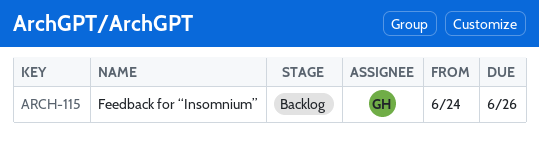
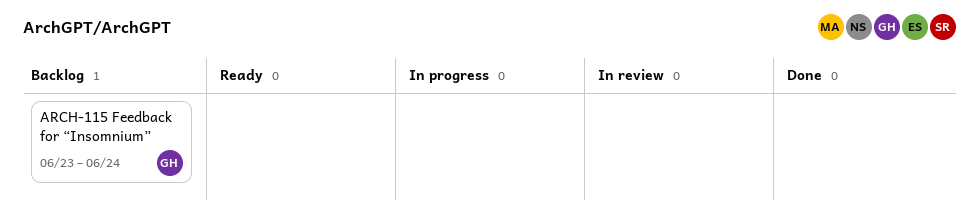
ARCH-115, start: Jun 24 -> Jun 23
ARCH-115, due: Jun 26 -> Jun 24

